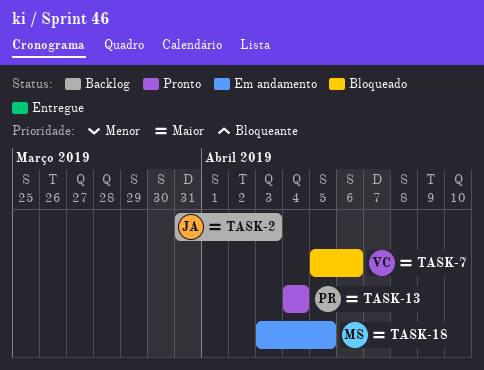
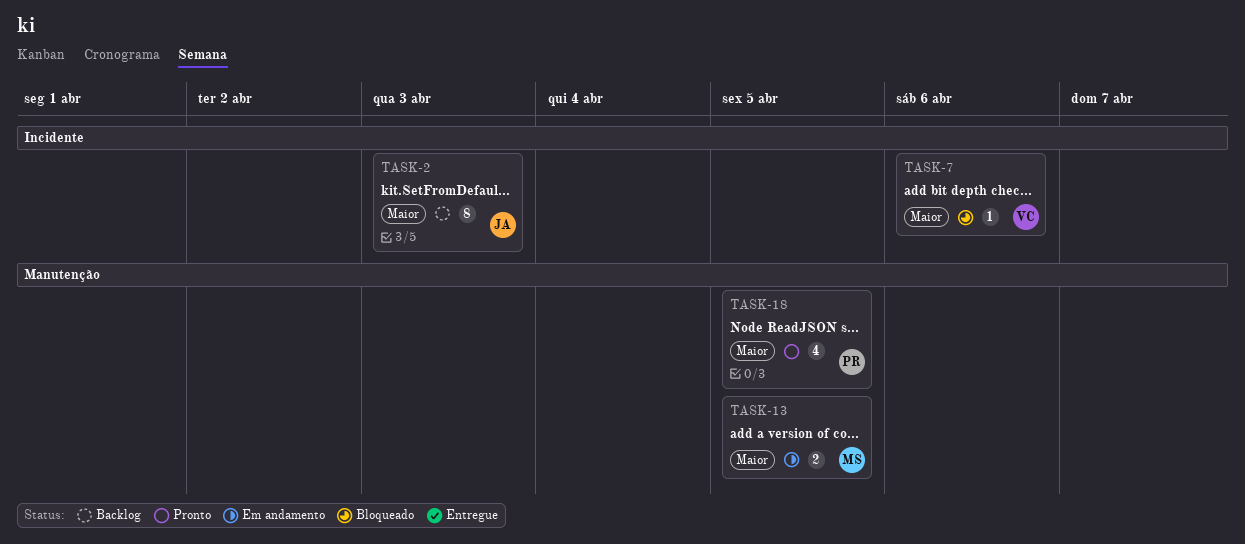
TASK-13, status: Pronto -> Em andamento
TASK-13, owner: PR -> MS
TASK-13, due: Apr 4 -> Apr 5
TASK-18, status: Em andamento -> Pronto
TASK-18, owner: MS -> PR

